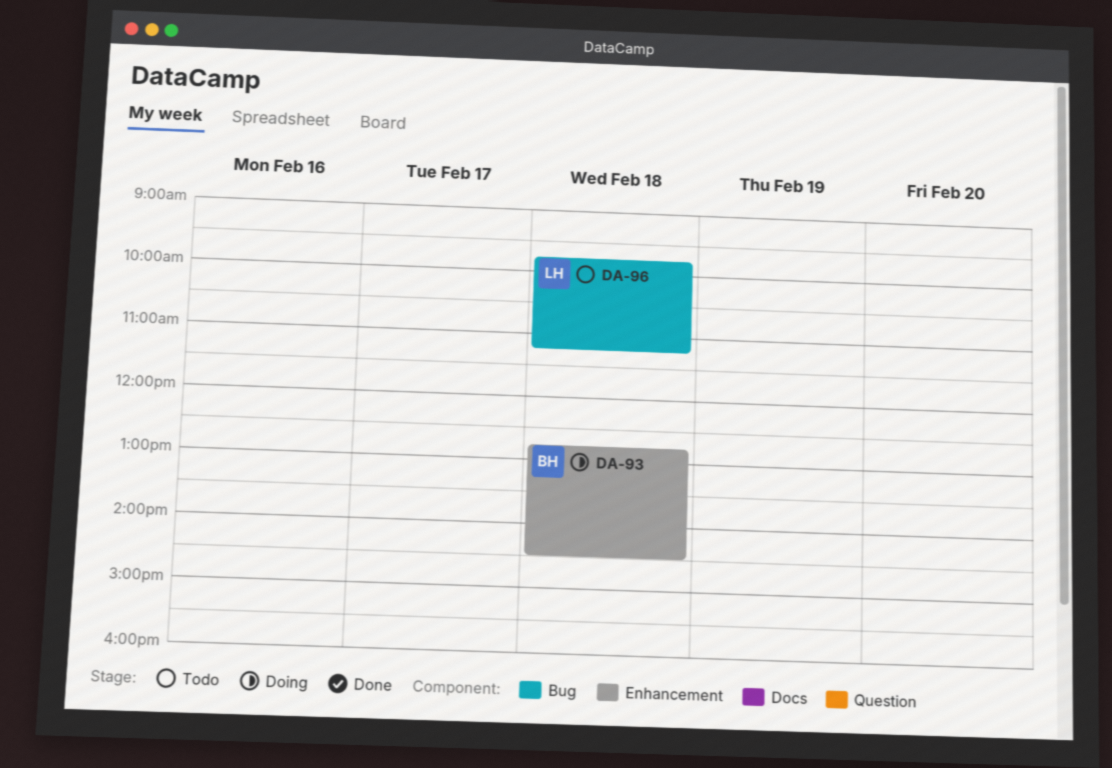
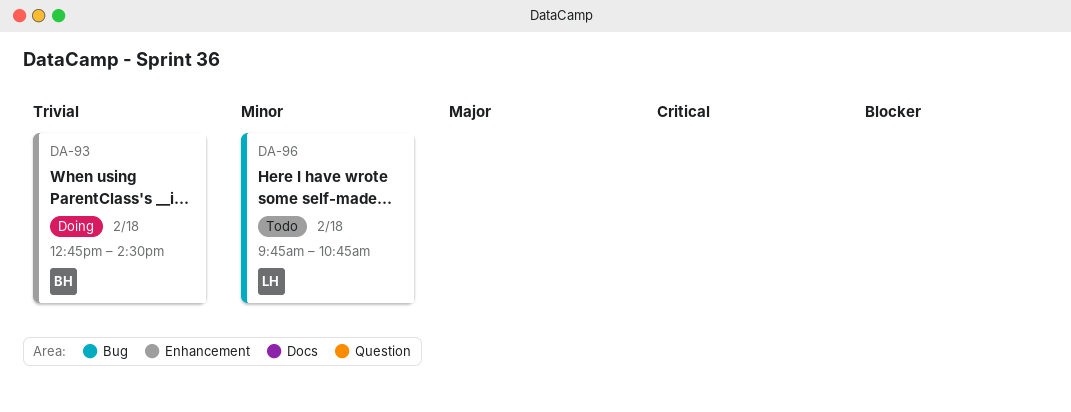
DA-96, ends: 11:15 -> 10:45

